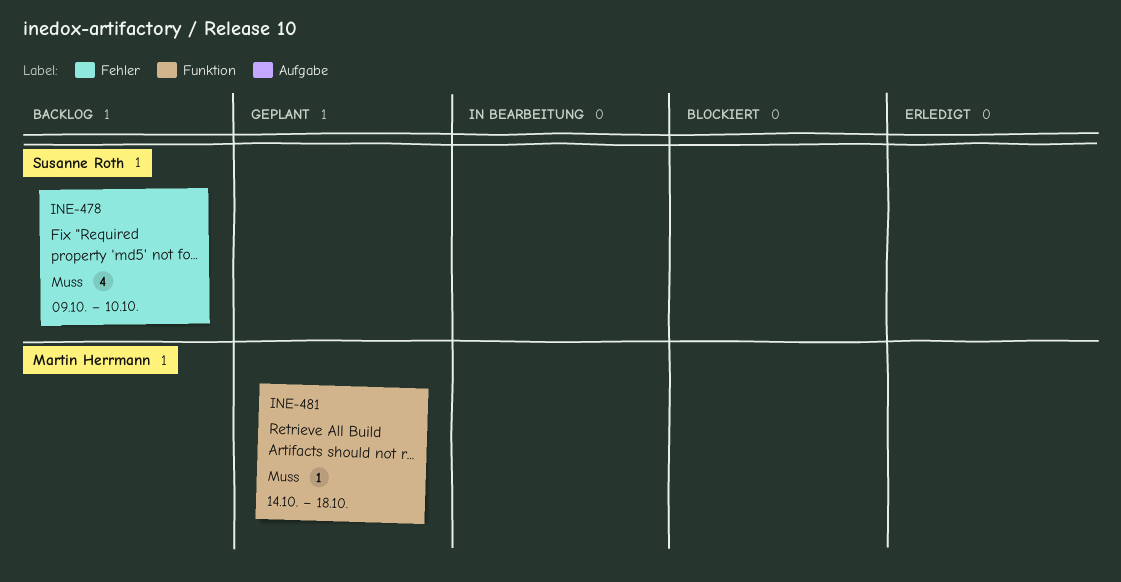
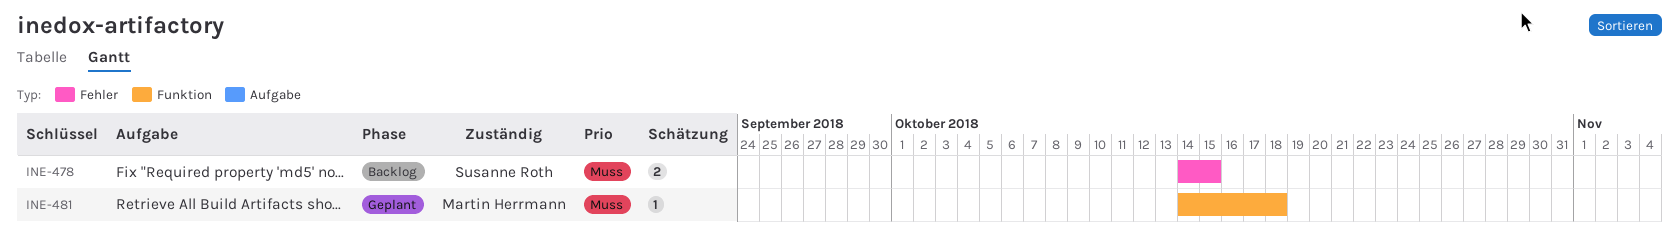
INE-478, estimate: 4 -> 2
INE-478, start: Oct 9 -> Oct 14
INE-478, due: Oct 10 -> Oct 15

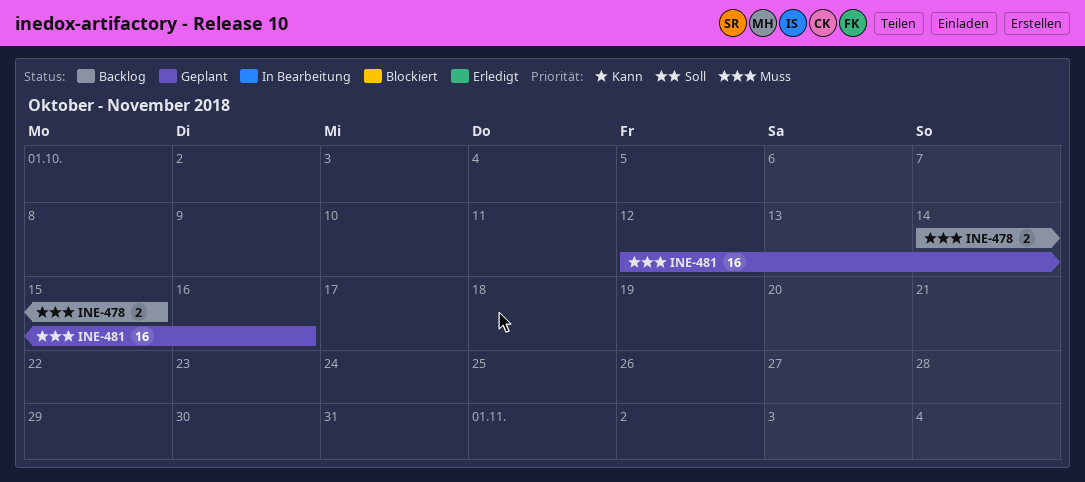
INE-481, estimate: 1 -> 16
INE-481, start: Oct 14 -> Oct 12
INE-481, due: Oct 18 -> Oct 16

